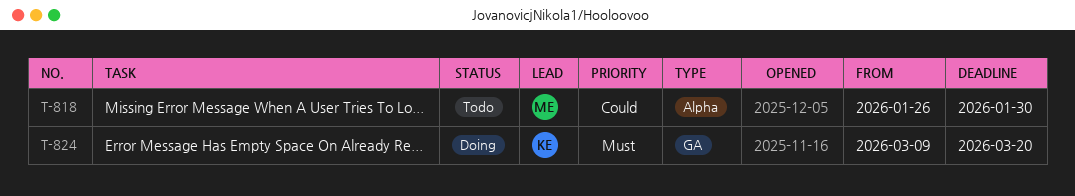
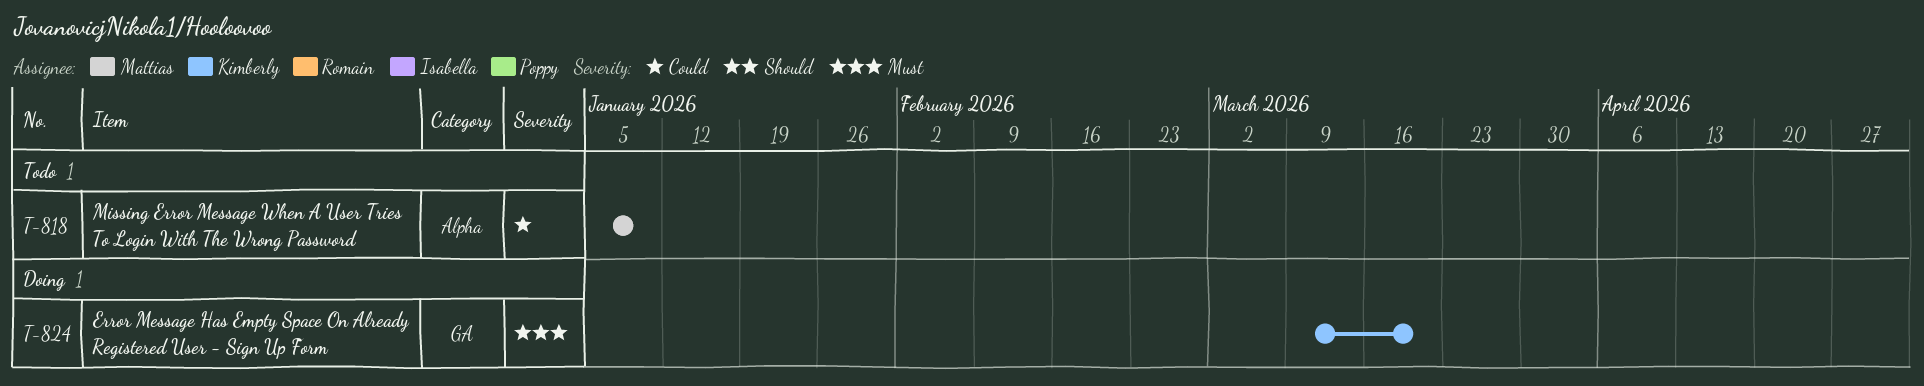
T-818, start: Jan 26 -> Jan 5
T-818, due: Jan 30 -> Jan 9

